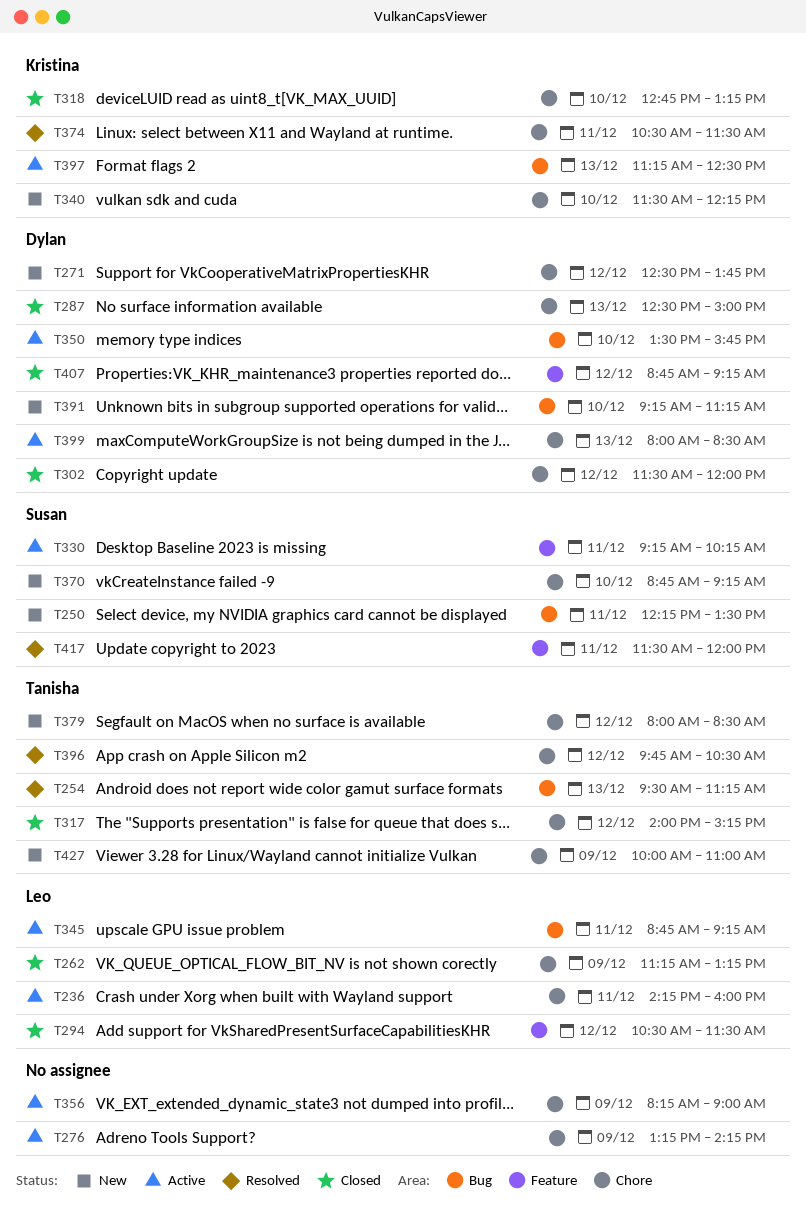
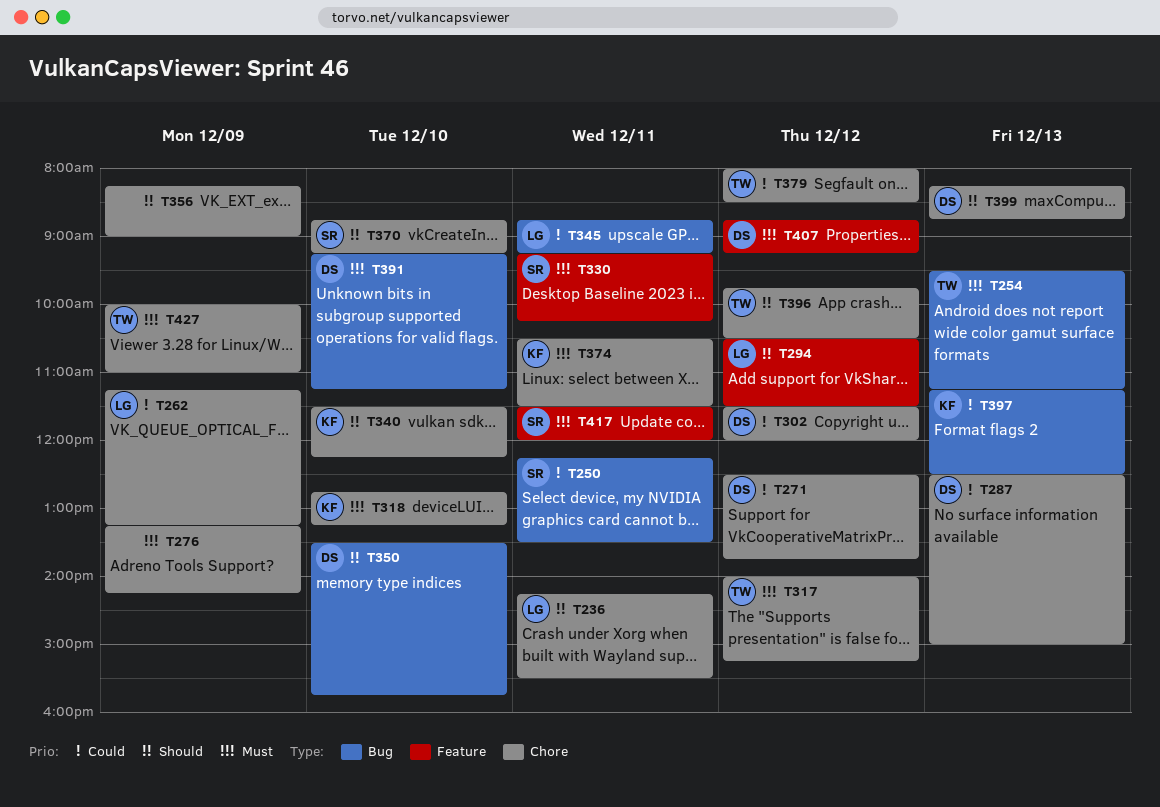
T236, ends: 16:00 -> 15:30
T399, begins: 08:00 -> 08:15
T399, ends: 08:30 -> 08:45

